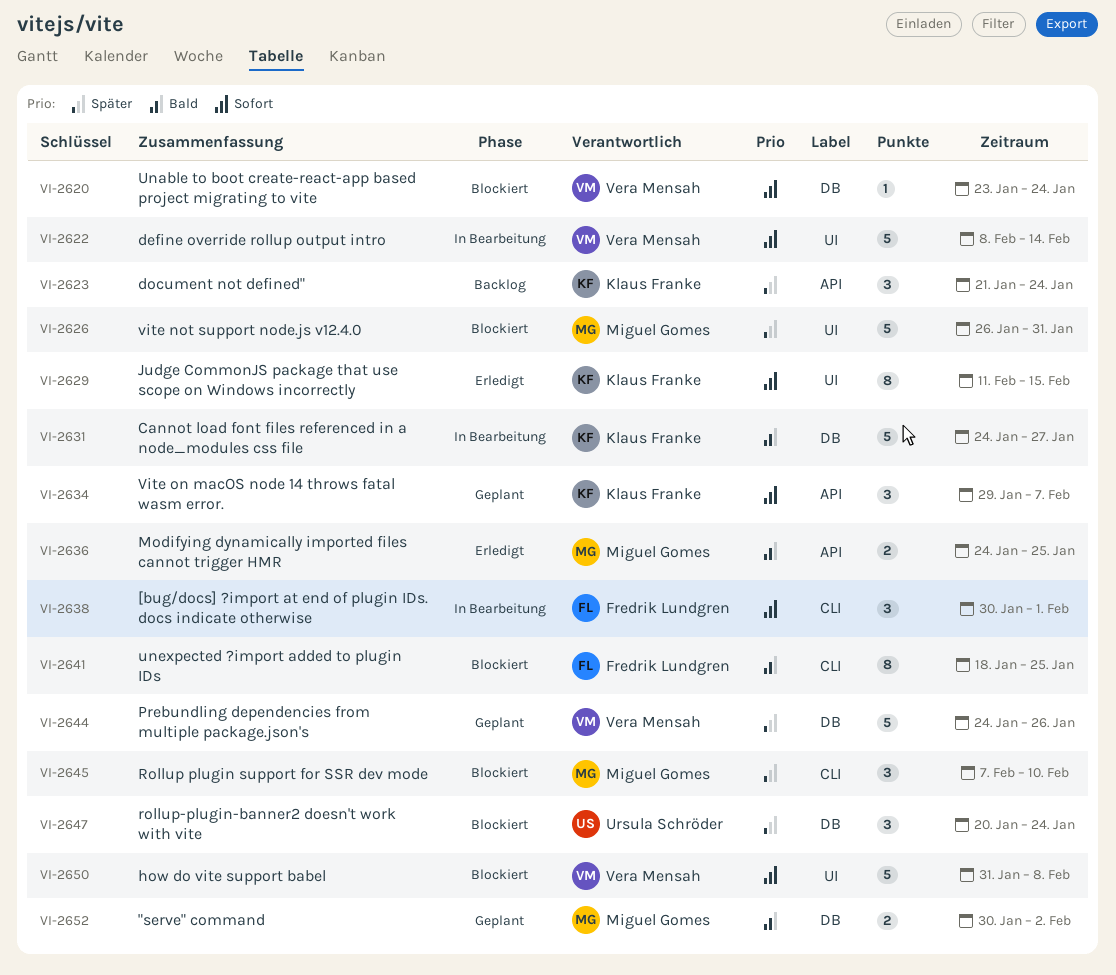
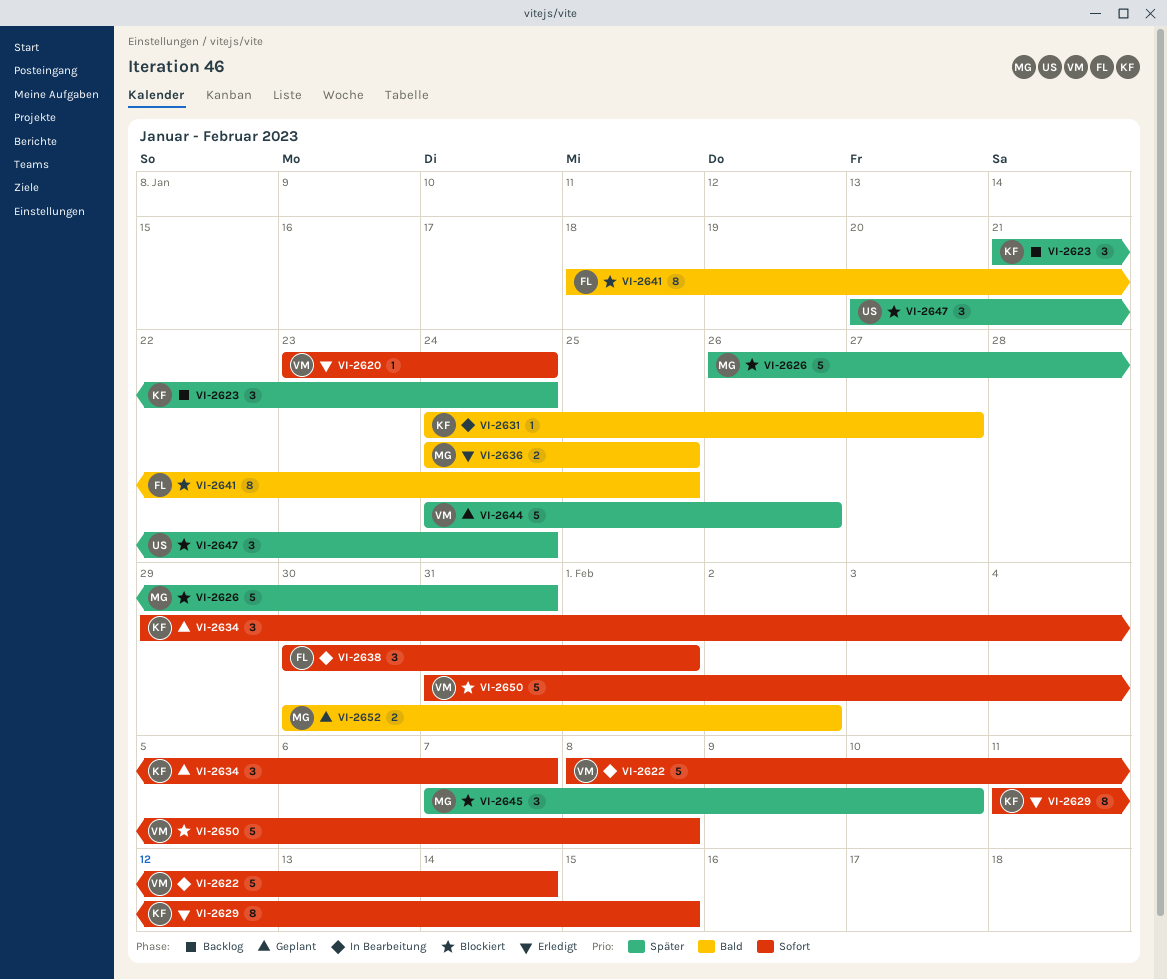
VI-2620, status: Blockiert -> Erledigt
VI-2631, estimate: 5 -> 1

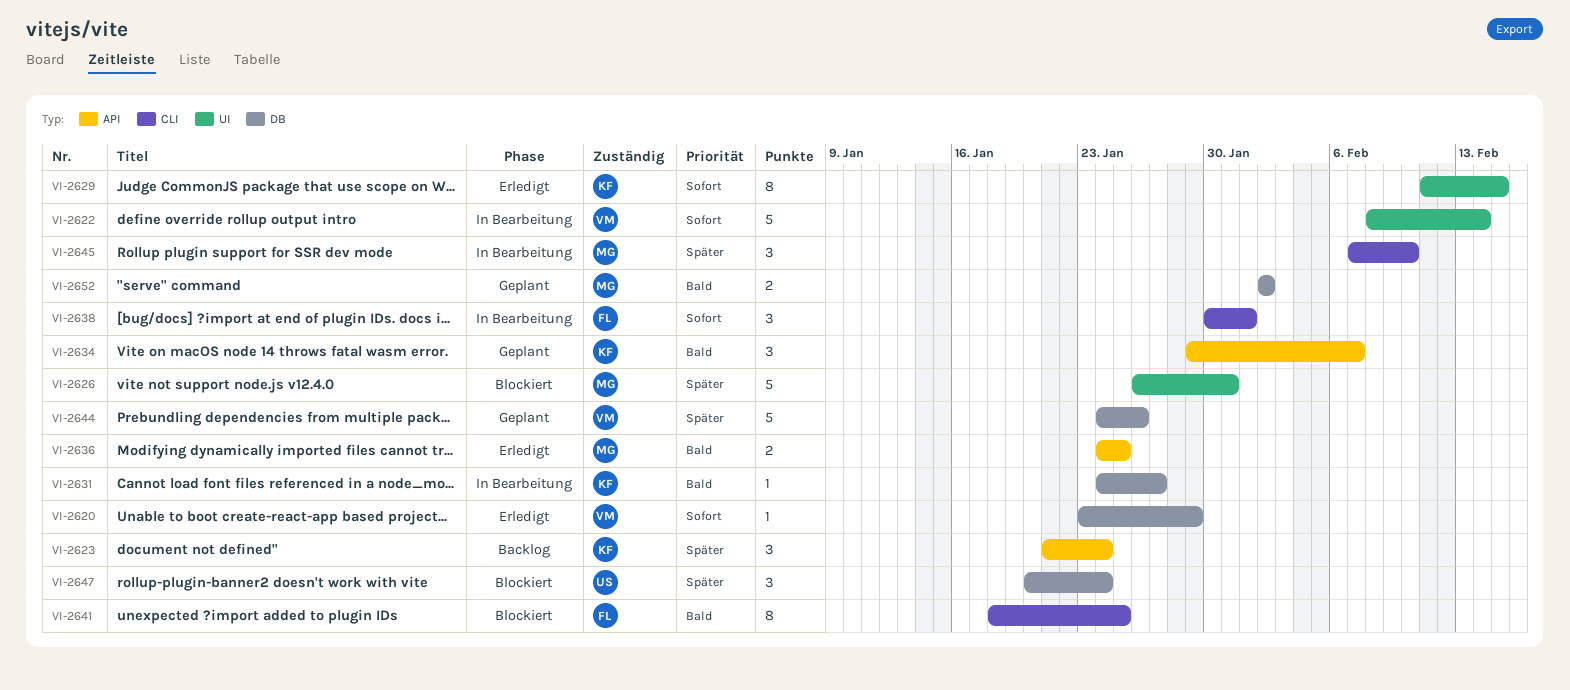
VI-2620, due: Jan 24 -> Jan 29
VI-2634, priority: Sofort -> Bald
VI-2645, status: Blockiert -> In Bearbeitung
VI-2650: present -> none
VI-2652, start: Jan 30 -> Feb 2

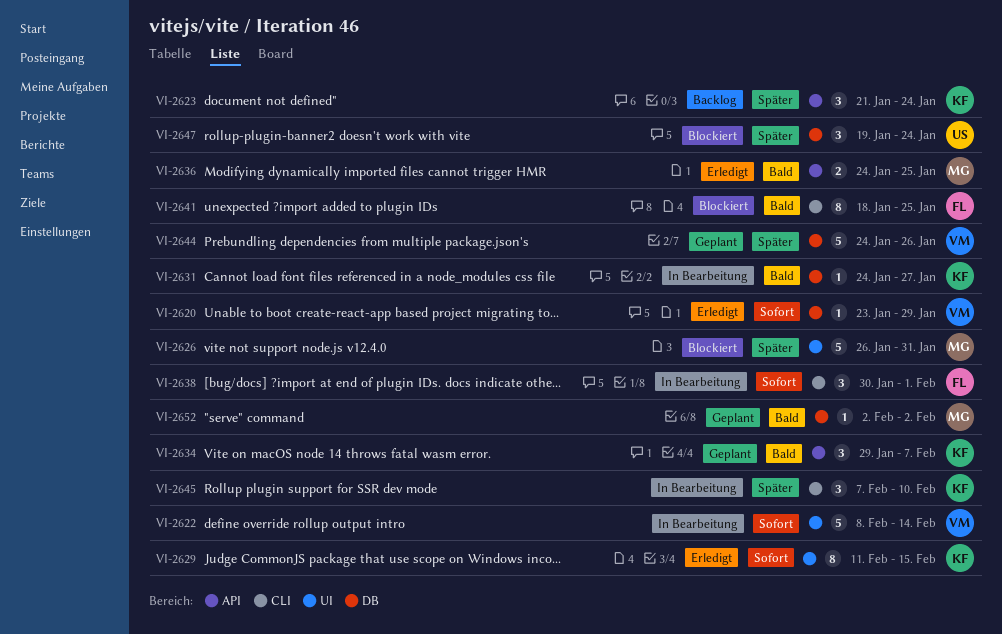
VI-2645, owner: MG -> KF
VI-2647, start: Jan 20 -> Jan 19
VI-2652, estimate: 2 -> 1

